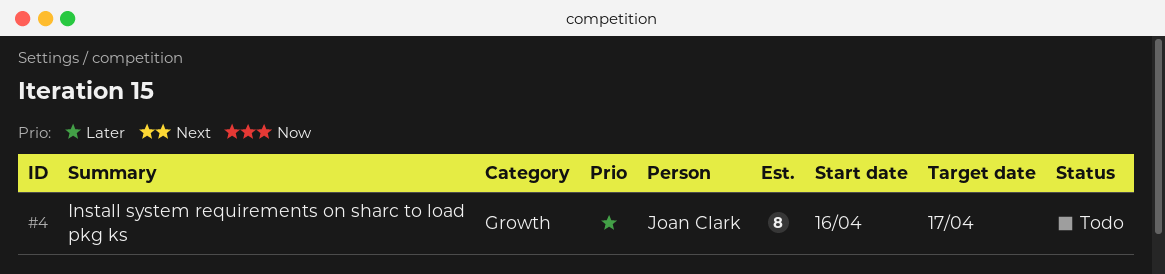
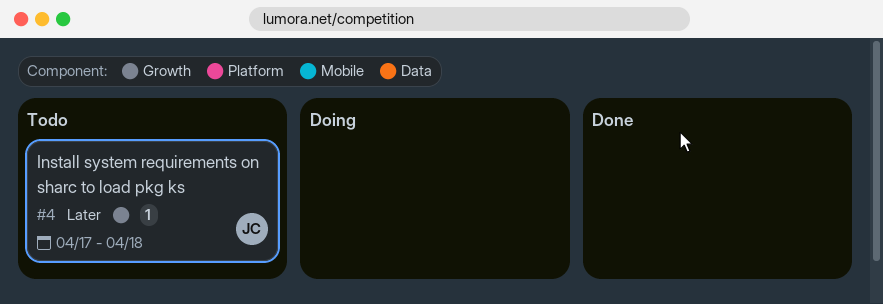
#4, estimate: 8 -> 1
#4, start: Apr 16 -> Apr 17
#4, due: Apr 17 -> Apr 18

